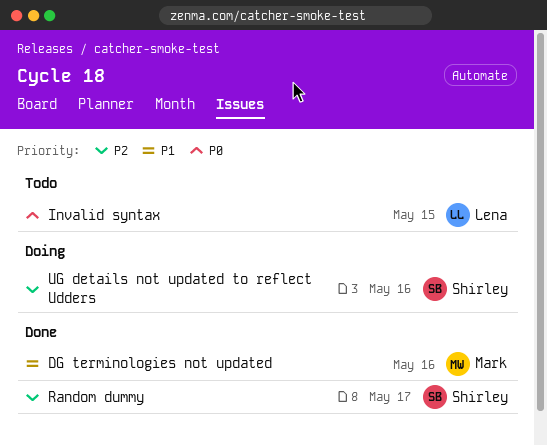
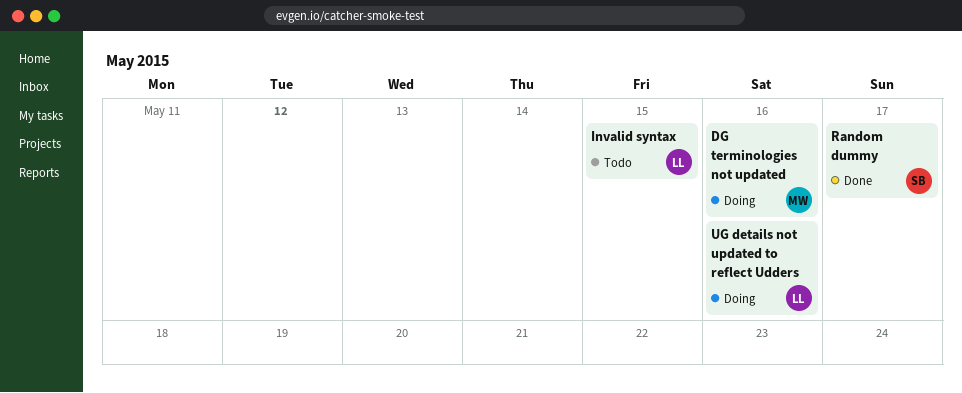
DG terminologies not updated, status: Done -> Doing
UG details not updated to reflect Udders, owner: Shirley -> Lena

